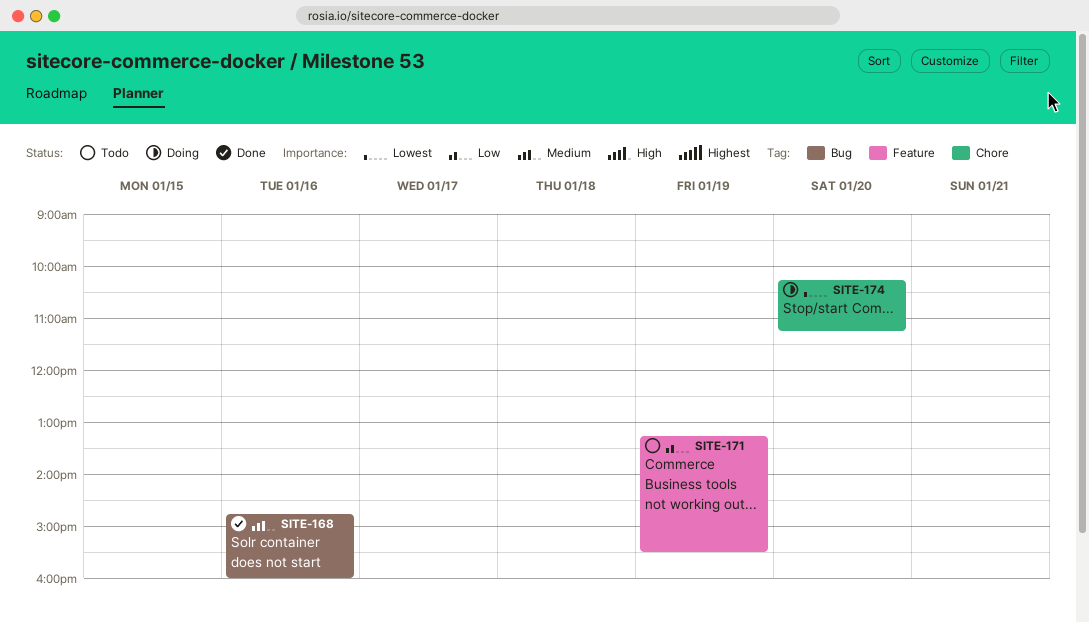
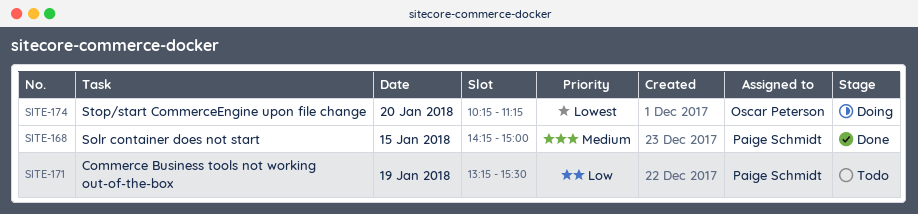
SITE-168, day: Jan 16 -> Jan 15
SITE-168, begins: 14:45 -> 14:15
SITE-168, ends: 16:00 -> 15:00

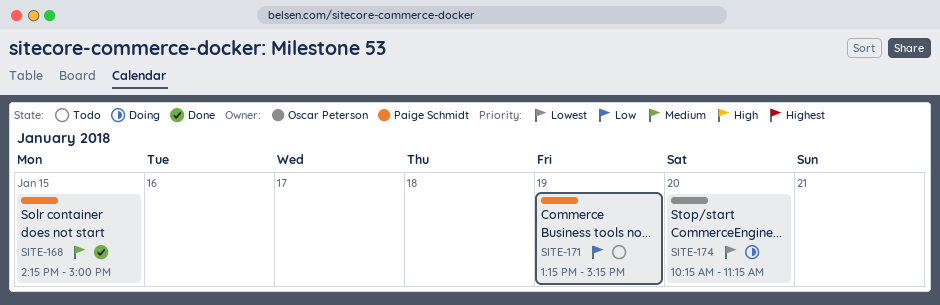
SITE-171, ends: 15:30 -> 15:15

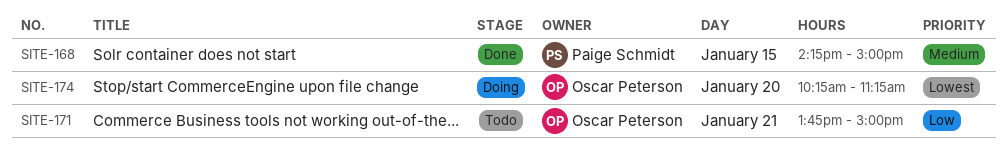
SITE-171, owner: Paige Schmidt -> Oscar Peterson
SITE-171, day: Jan 19 -> Jan 21
SITE-171, begins: 13:15 -> 13:45
SITE-171, ends: 15:15 -> 15:00

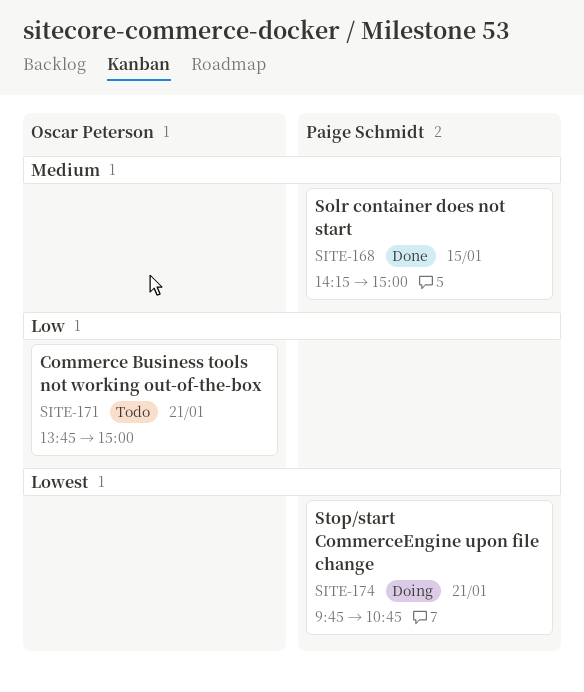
SITE-174, owner: Oscar Peterson -> Paige Schmidt
SITE-174, day: Jan 20 -> Jan 21
SITE-174, begins: 10:15 -> 09:45
SITE-174, ends: 11:15 -> 10:45

